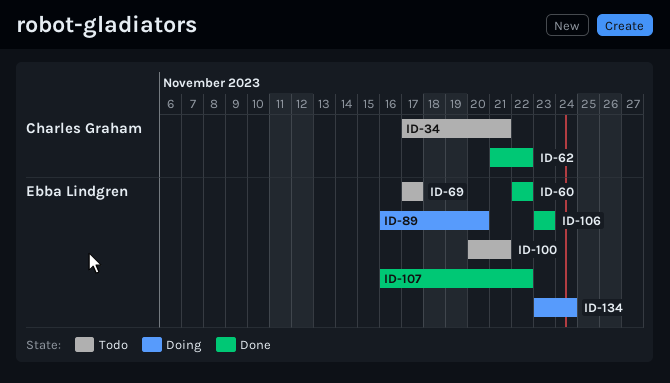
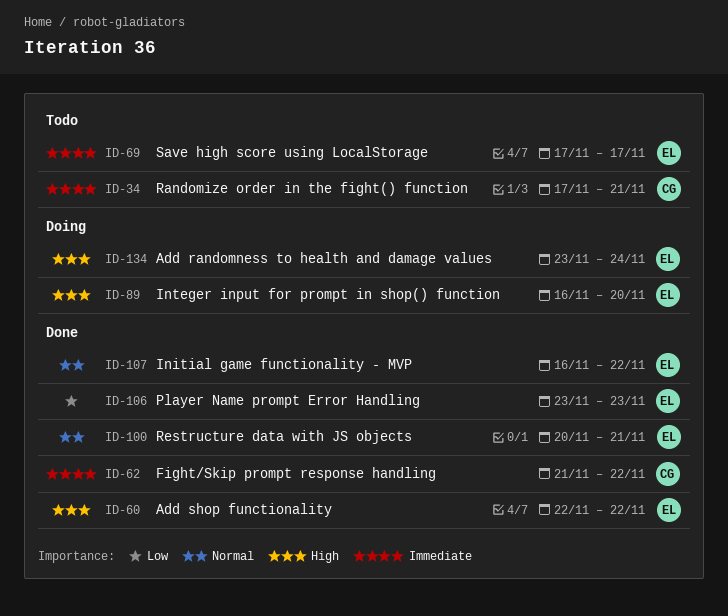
ID-100, status: Todo -> Done

